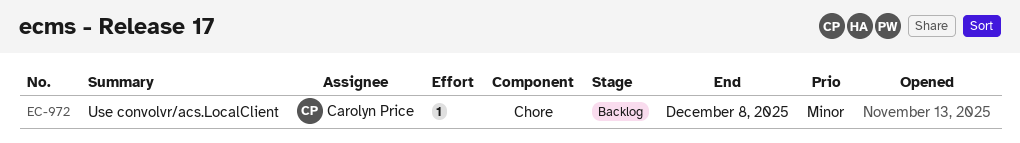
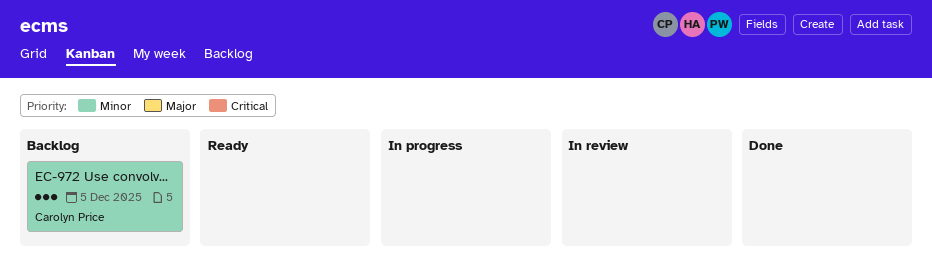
EC-972, estimate: 1 -> 3
EC-972, due: Dec 8 -> Dec 5

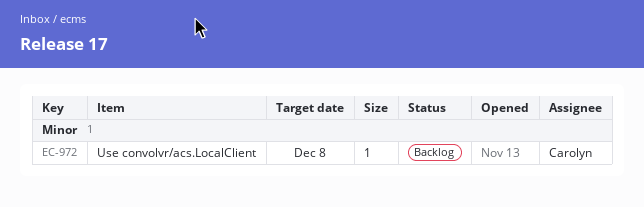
EC-972, estimate: 3 -> 1
EC-972, due: Dec 5 -> Dec 8

